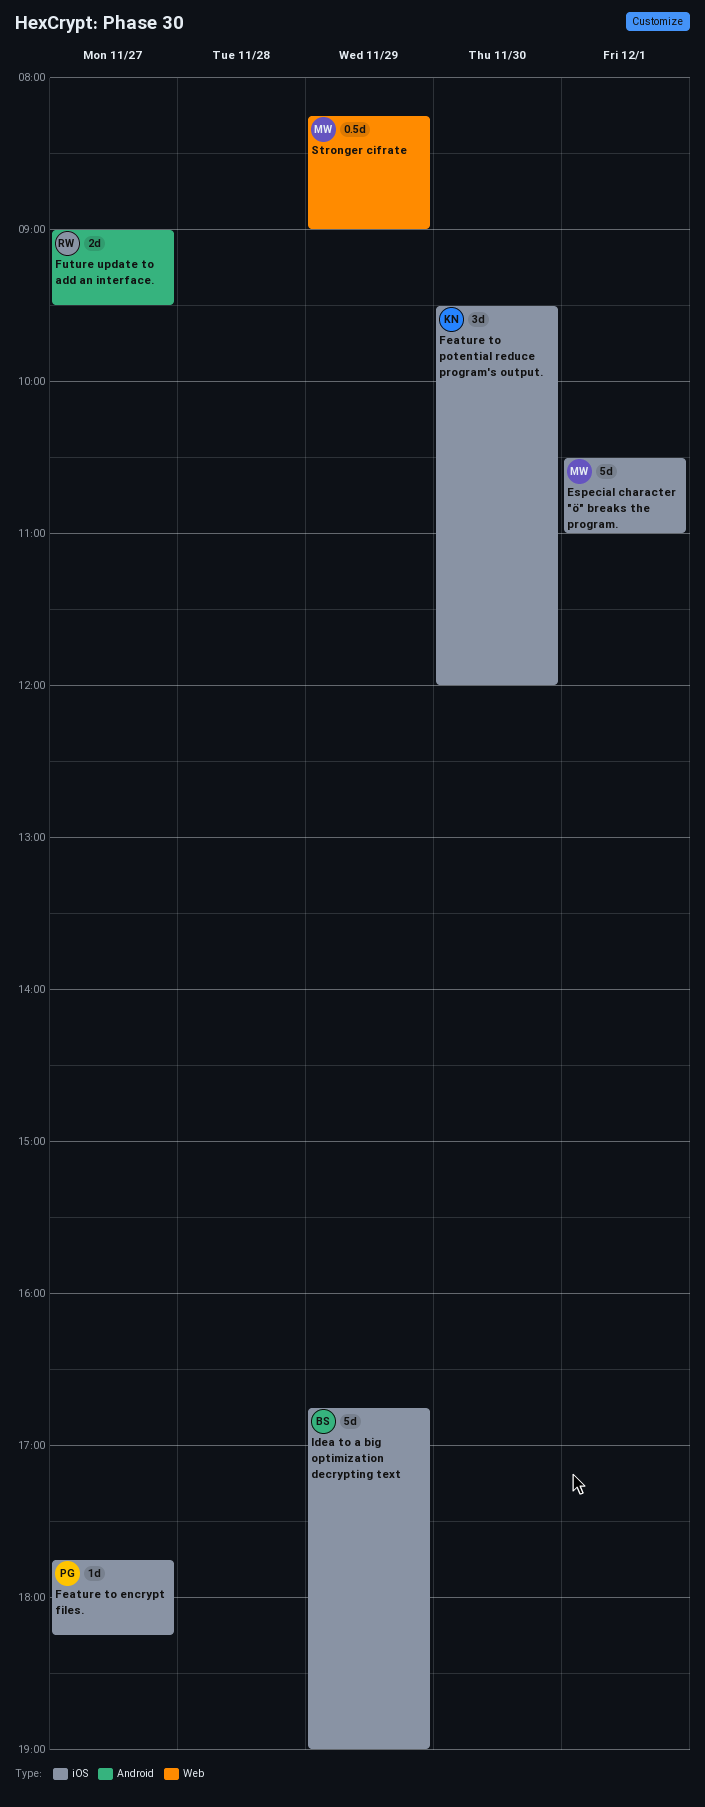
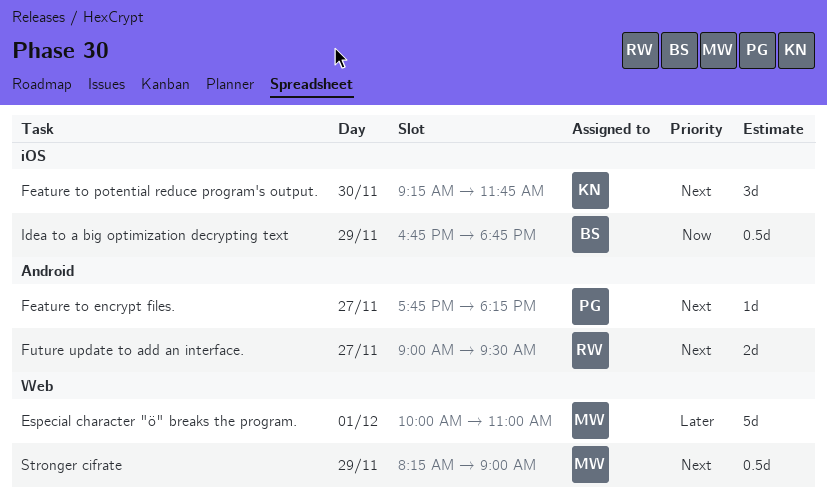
Especial character "ö" breaks the program., label: iOS -> Web
Especial character "ö" breaks the program., begins: 10:30 -> 10:00
Feature to encrypt files., label: iOS -> Android
Feature to potential reduce program's output., begins: 09:30 -> 09:15
Feature to potential reduce program's output., ends: 12:00 -> 11:45
Idea to a big optimization decrypting text, estimate: 5d -> 0.5d
Idea to a big optimization decrypting text, ends: 19:00 -> 18:45

